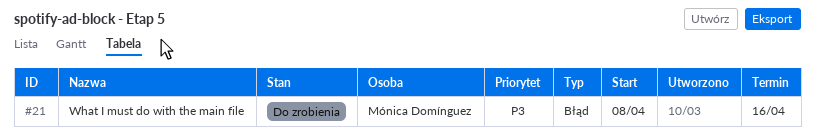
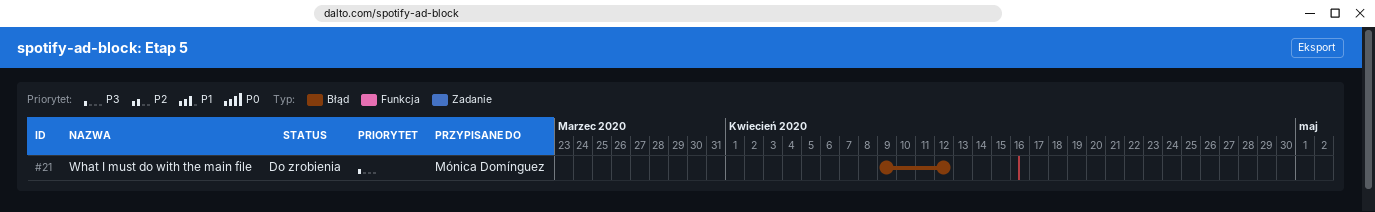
#21, start: Apr 8 -> Apr 9
#21, due: Apr 16 -> Apr 12

